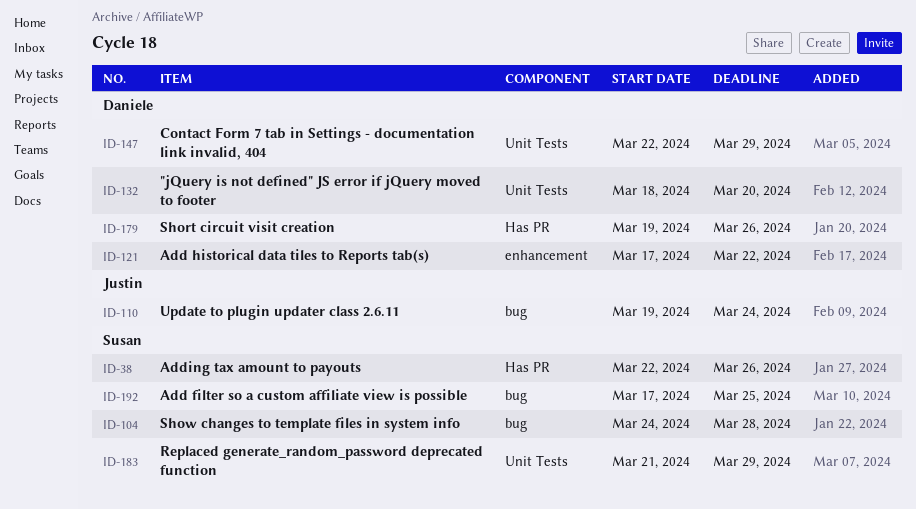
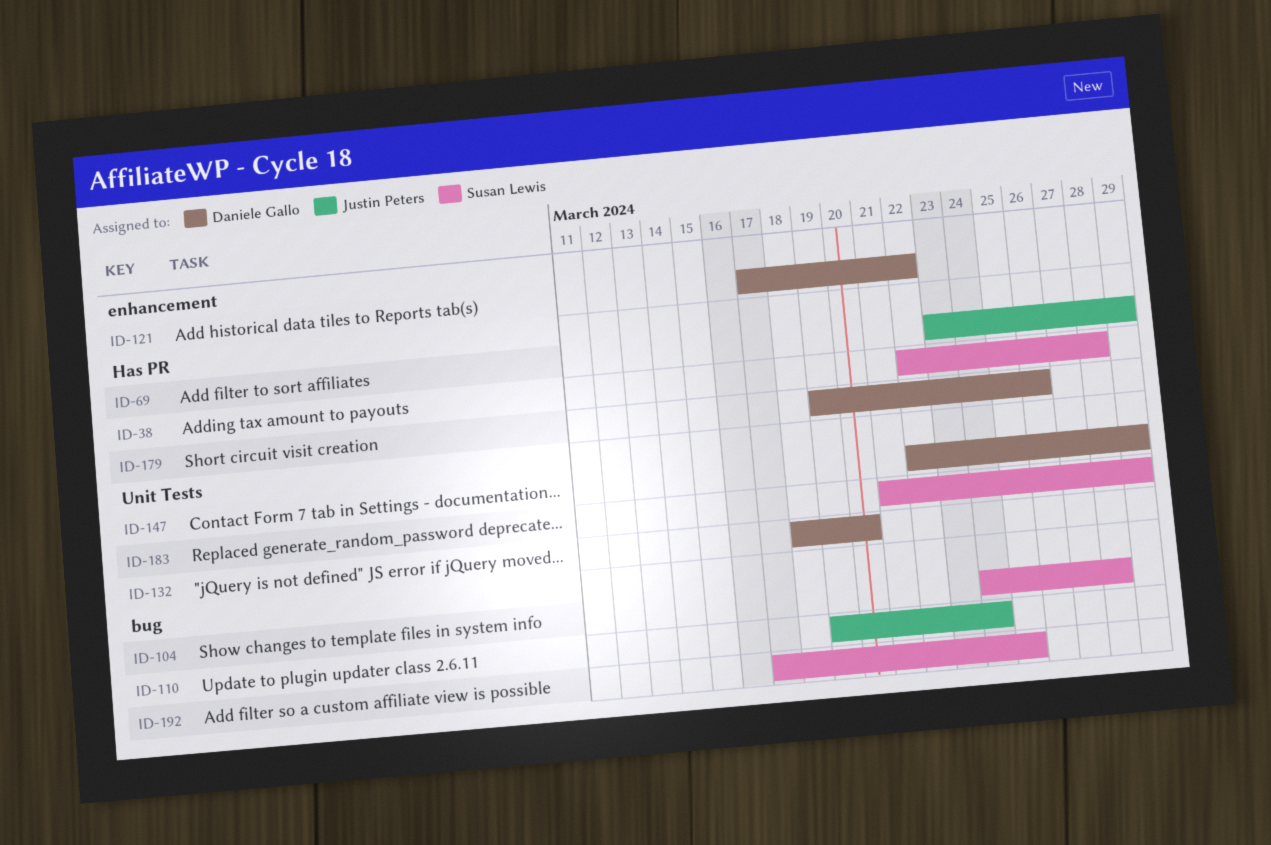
ID-38, due: Mar 26 -> Mar 28
ID-69: none -> present

